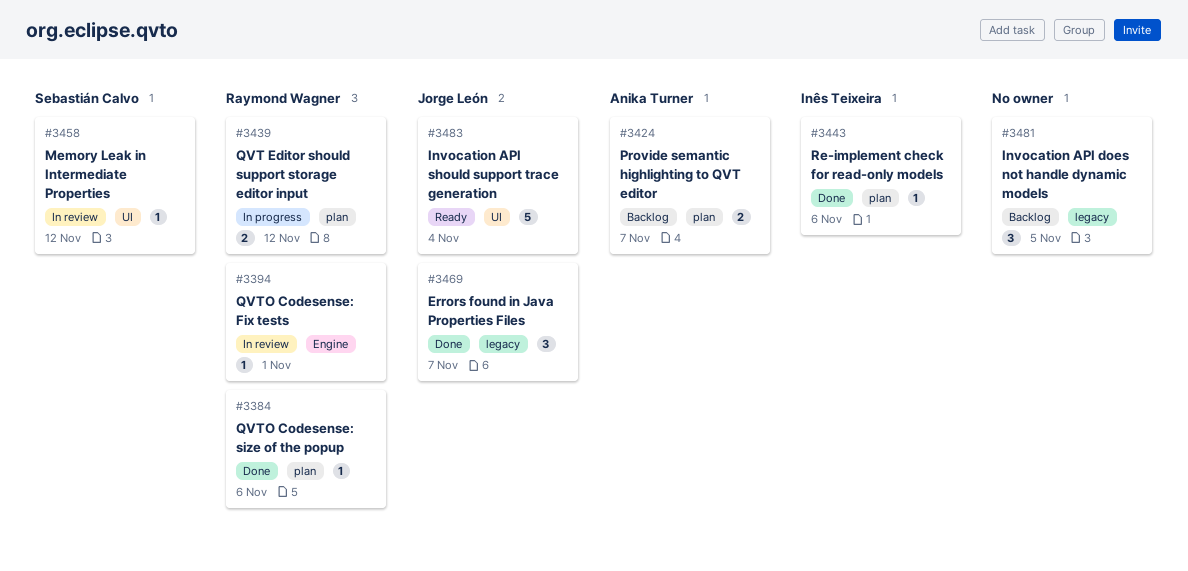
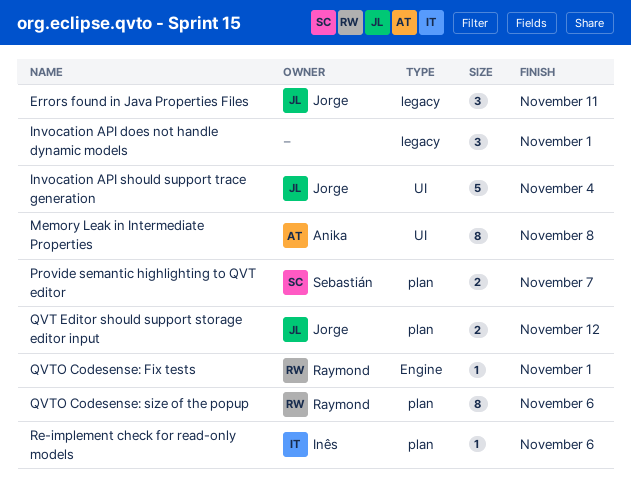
Errors found in Java Properties Files, due: Nov 7 -> Nov 11
Invocation API does not handle dynamic models, due: Nov 5 -> Nov 1
Memory Leak in Intermediate Properties, owner: Sebastián Calvo -> Anika Turner
Memory Leak in Intermediate Properties, estimate: 1 -> 8
Memory Leak in Intermediate Properties, due: Nov 12 -> Nov 8
Provide semantic highlighting to QVT editor, owner: Anika Turner -> Sebastián Calvo
QVT Editor should support storage editor input, owner: Raymond Wagner -> Jorge León
QVTO Codesense: size of the popup, estimate: 1 -> 8

